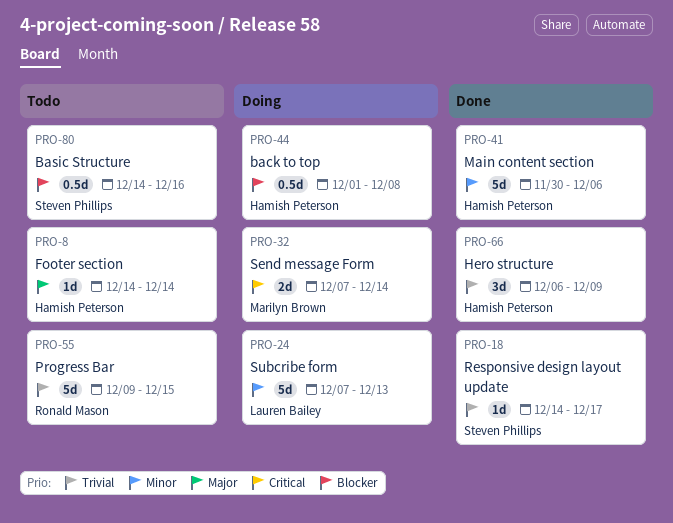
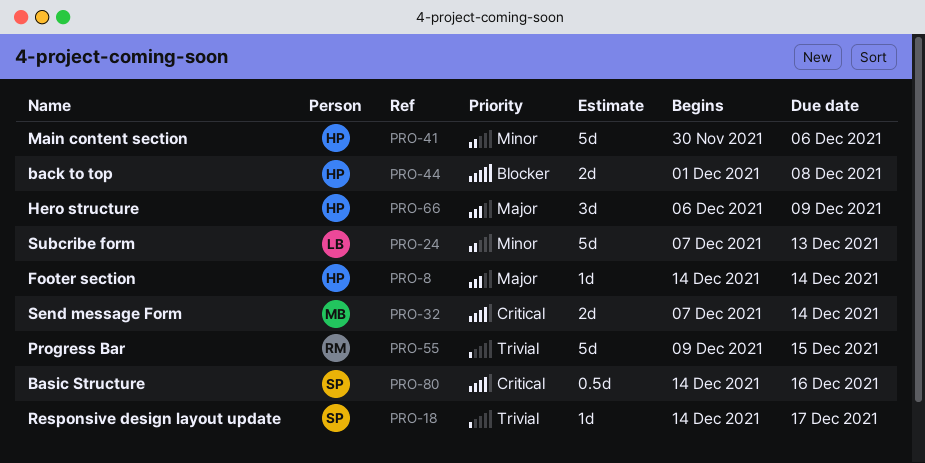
PRO-44, estimate: 0.5d -> 2d
PRO-66, priority: Trivial -> Major
PRO-80, priority: Blocker -> Critical

